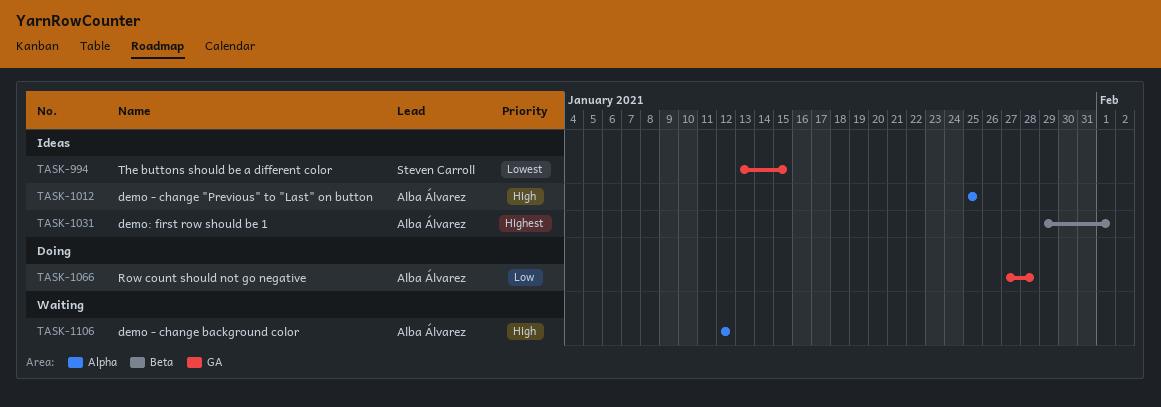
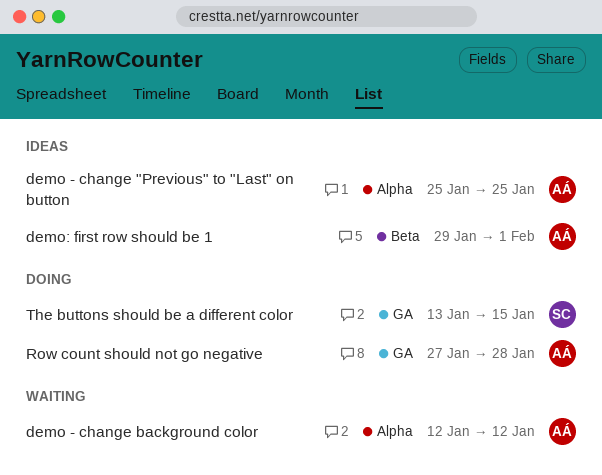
The buttons should be a different color, status: Ideas -> Doing

